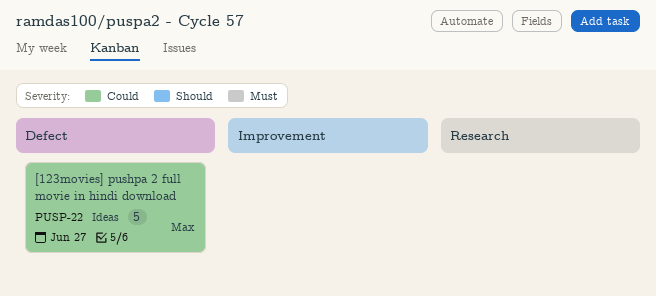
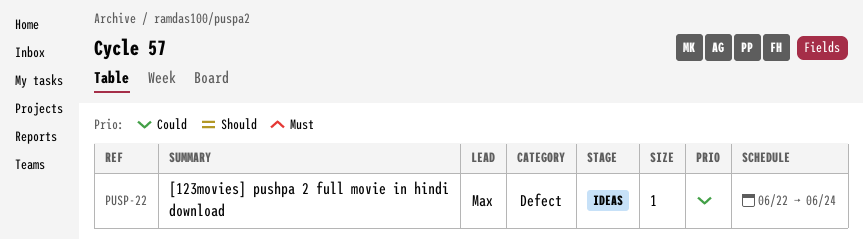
PUSP-22, estimate: 5 -> 1
PUSP-22, due: Jun 27 -> Jun 24

